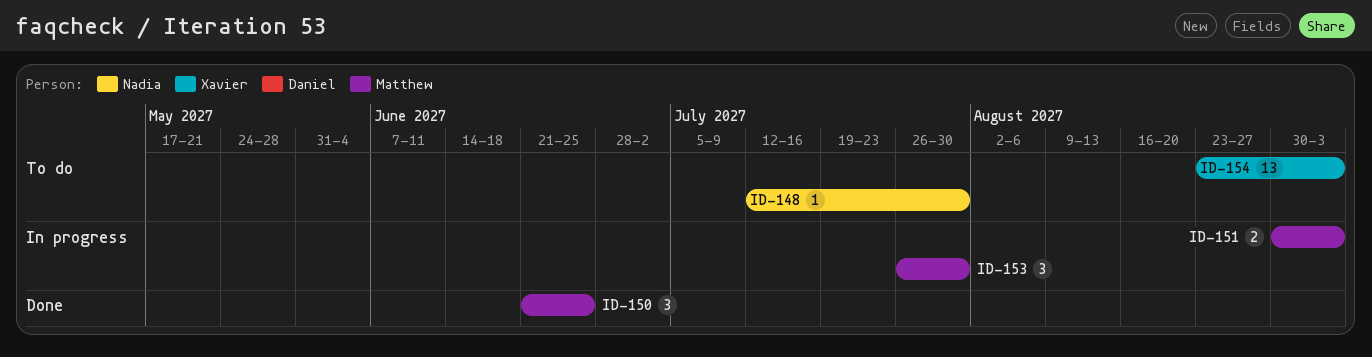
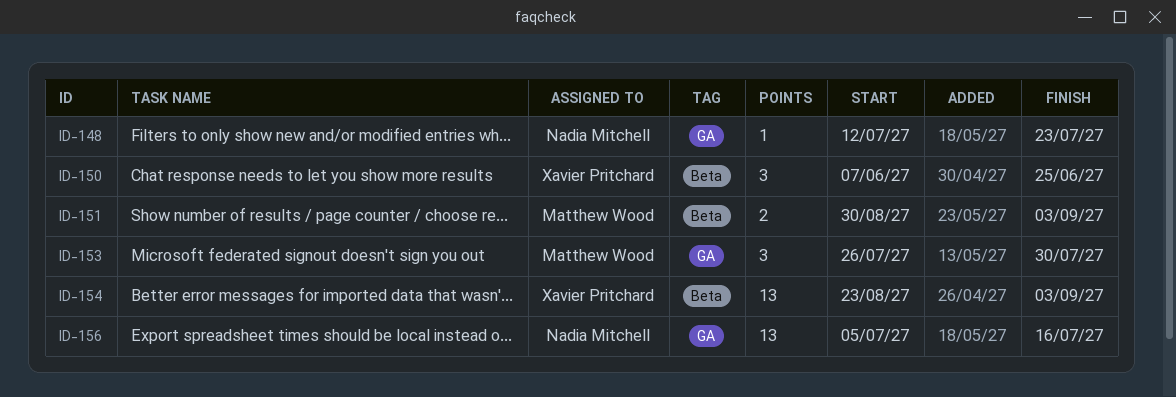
ID-148, due: Jul 30 -> Jul 23
ID-150, owner: Matthew Wood -> Xavier Pritchard
ID-150, start: Jun 21 -> Jun 7
ID-156: none -> present

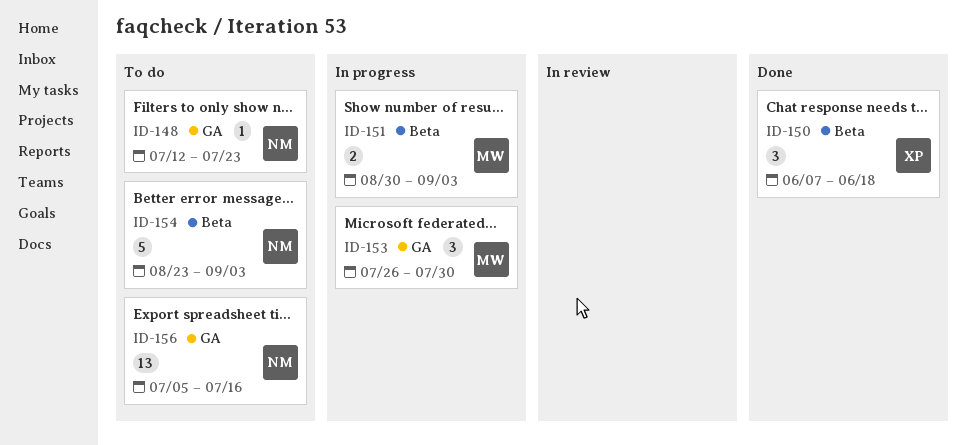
ID-150, due: Jun 25 -> Jun 18
ID-154, owner: Xavier Pritchard -> Nadia Mitchell
ID-154, estimate: 13 -> 5

